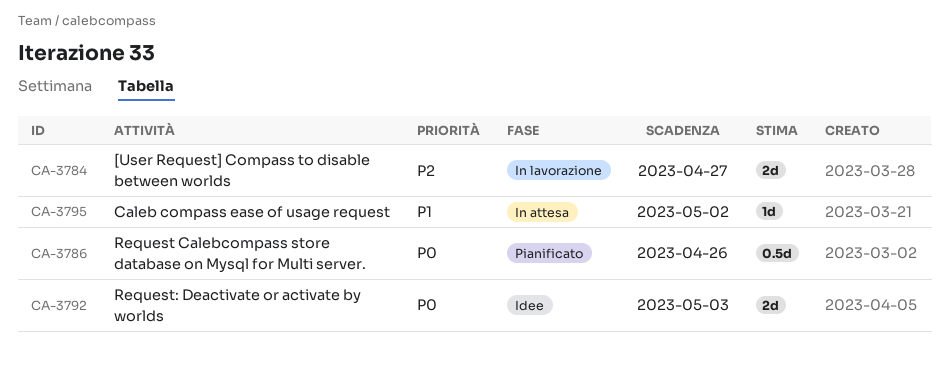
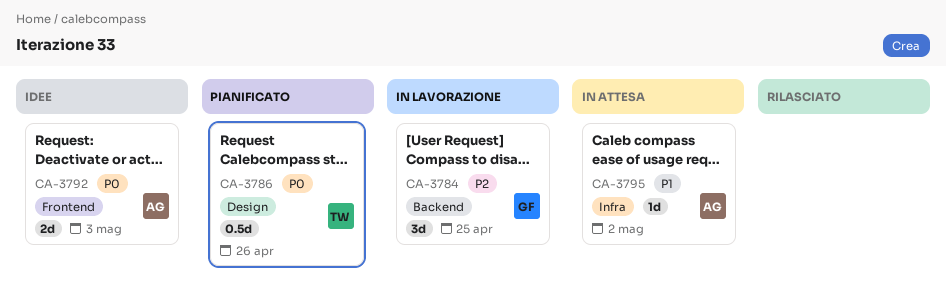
CA-3784, estimate: 2d -> 3d
CA-3784, due: Apr 27 -> Apr 25

